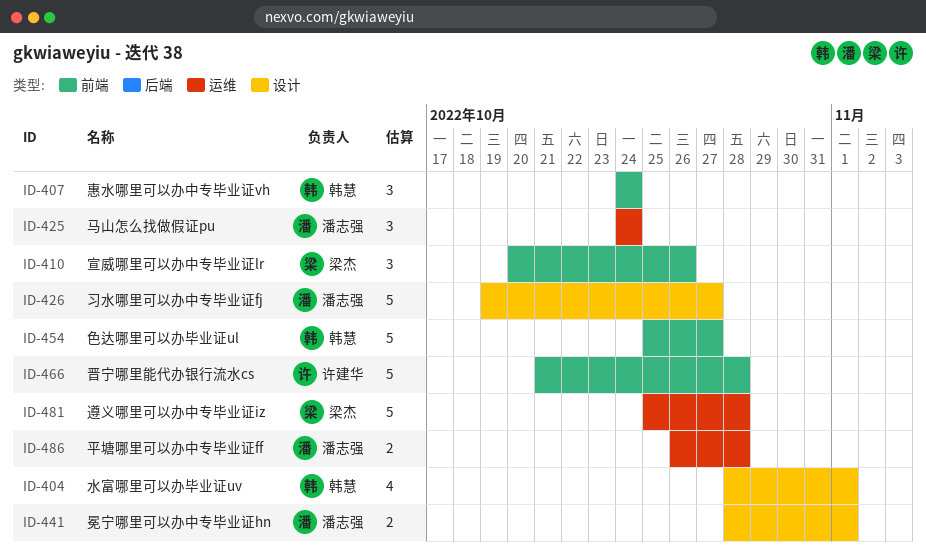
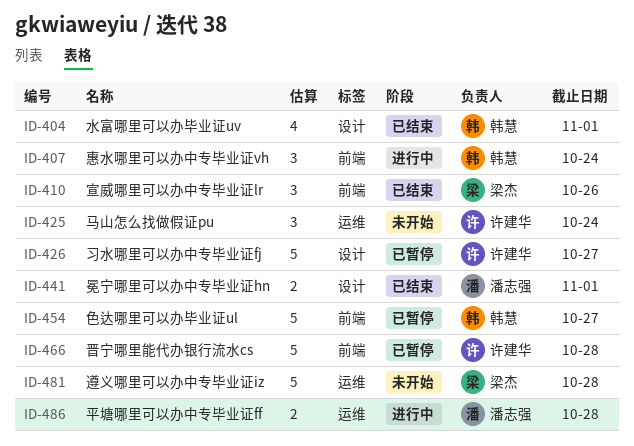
ID-425, owner: 潘志强 -> 许建华
ID-426, owner: 潘志强 -> 许建华

